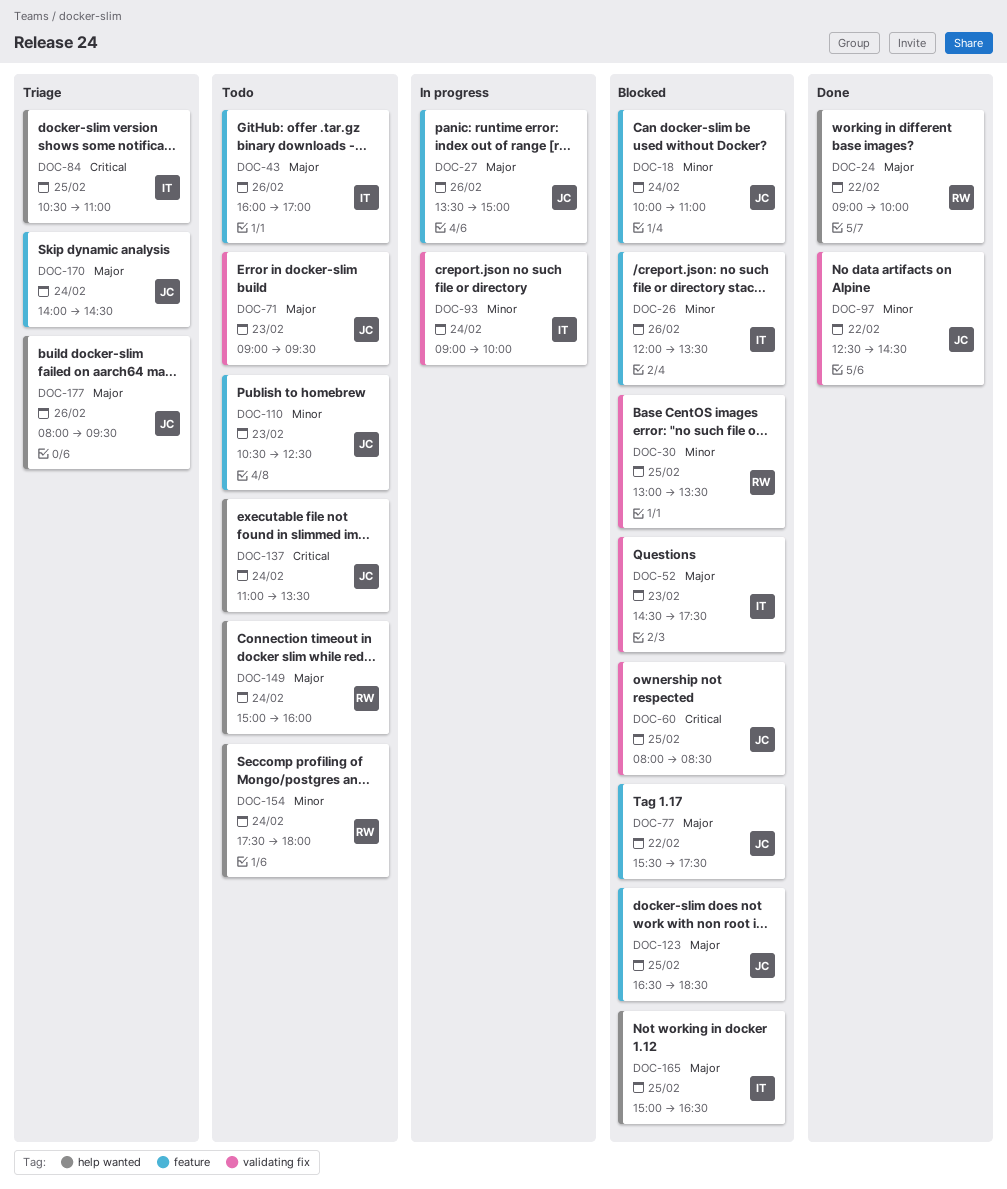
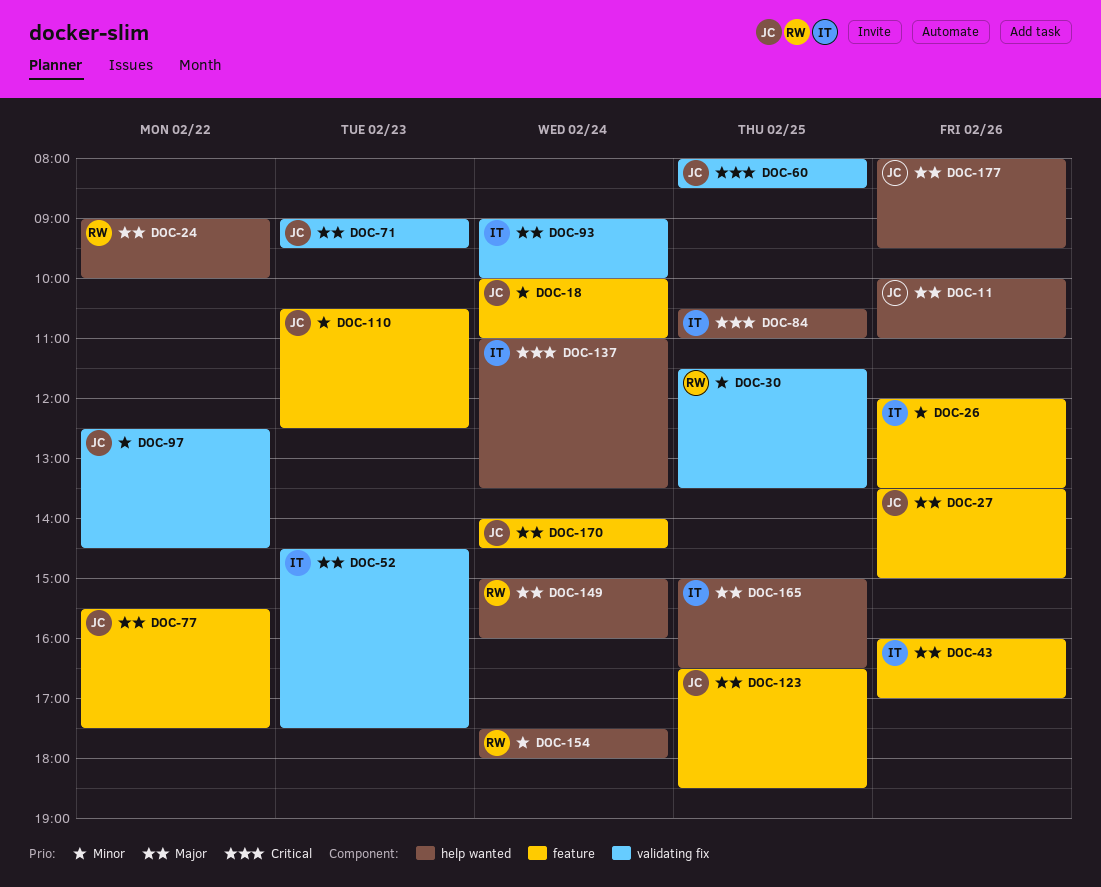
DOC-11: none -> present
DOC-30, begins: 13:00 -> 11:30
DOC-93, priority: Minor -> Major
DOC-137, owner: JC -> IT

